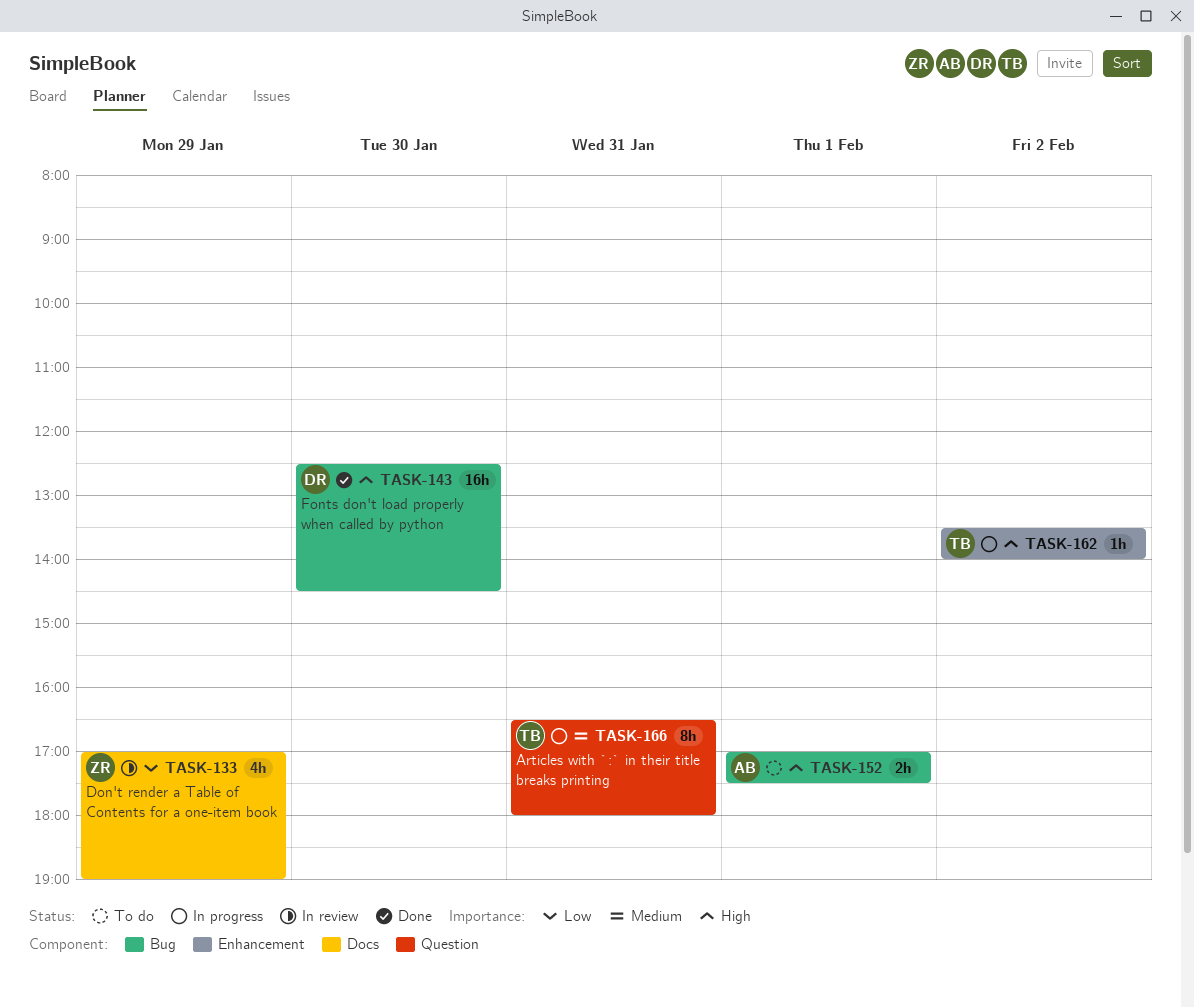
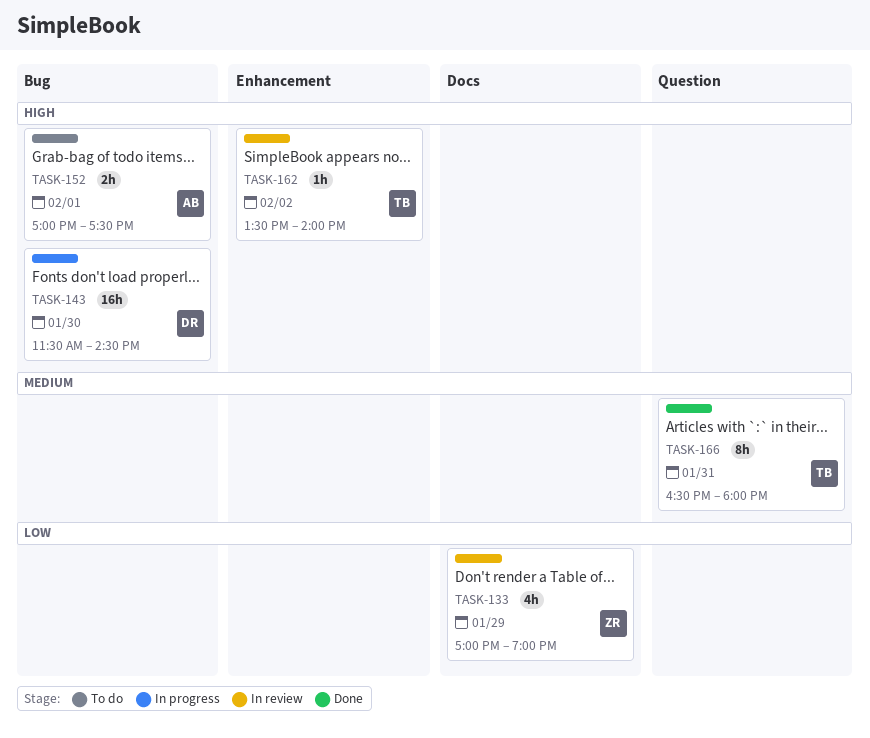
TASK-143, status: Done -> In progress
TASK-143, begins: 12:30 -> 11:30
TASK-162, status: In progress -> In review
TASK-166, status: In progress -> Done

